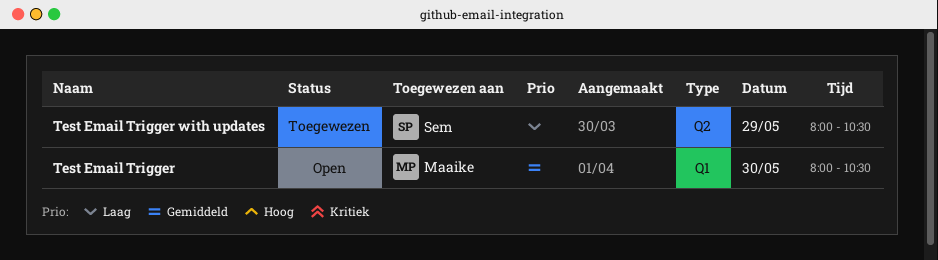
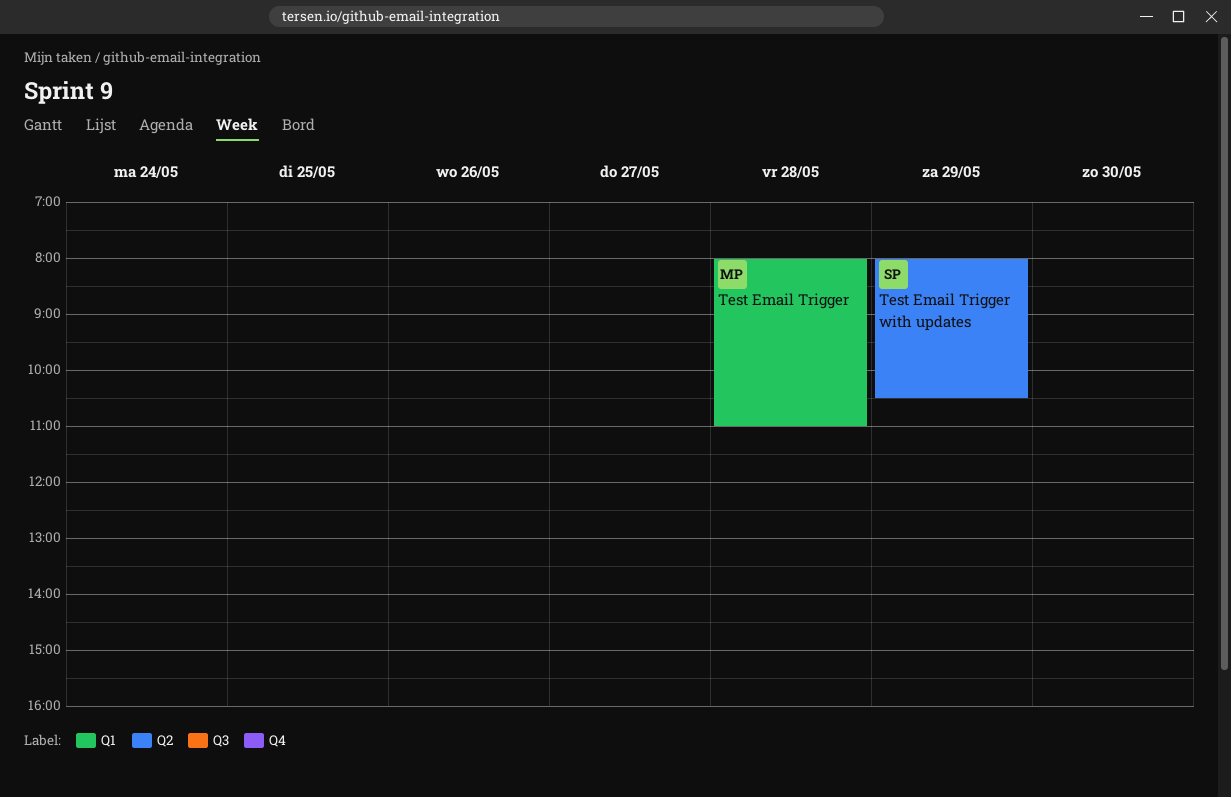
Test Email Trigger, day: May 30 -> May 28
Test Email Trigger, ends: 10:30 -> 11:00

